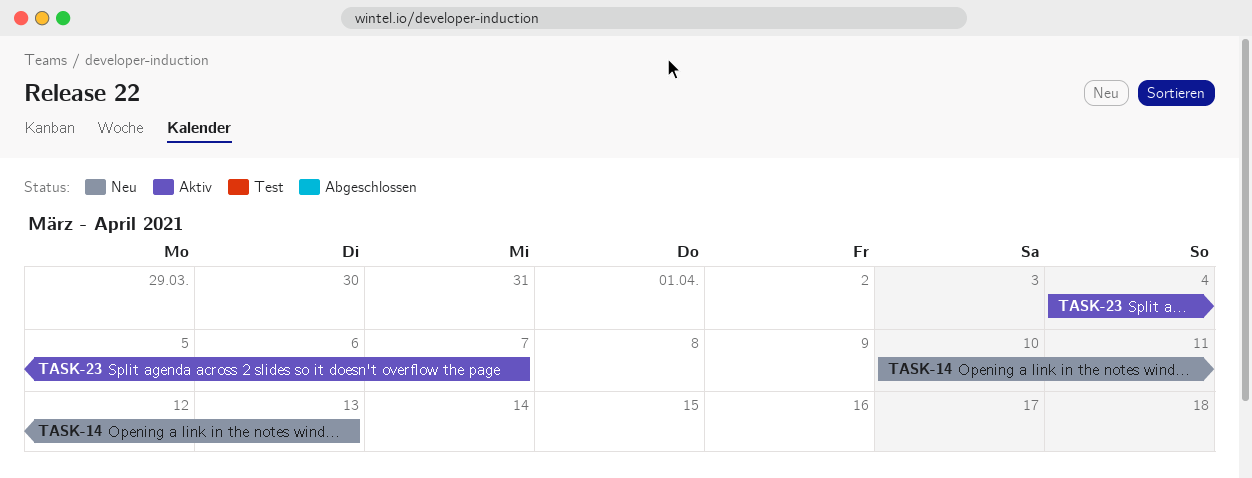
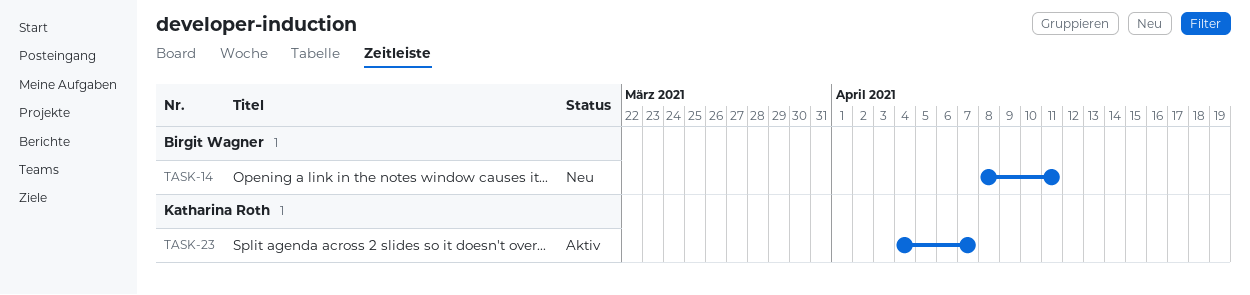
TASK-14, start: Apr 10 -> Apr 8
TASK-14, due: Apr 13 -> Apr 11

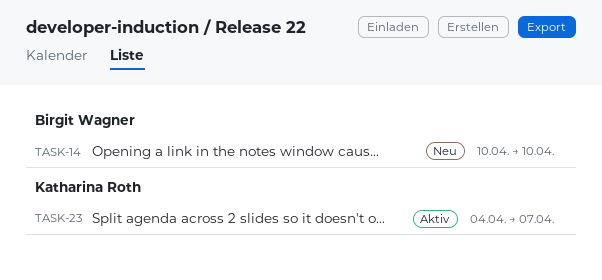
TASK-14, start: Apr 8 -> Apr 10
TASK-14, due: Apr 11 -> Apr 10

